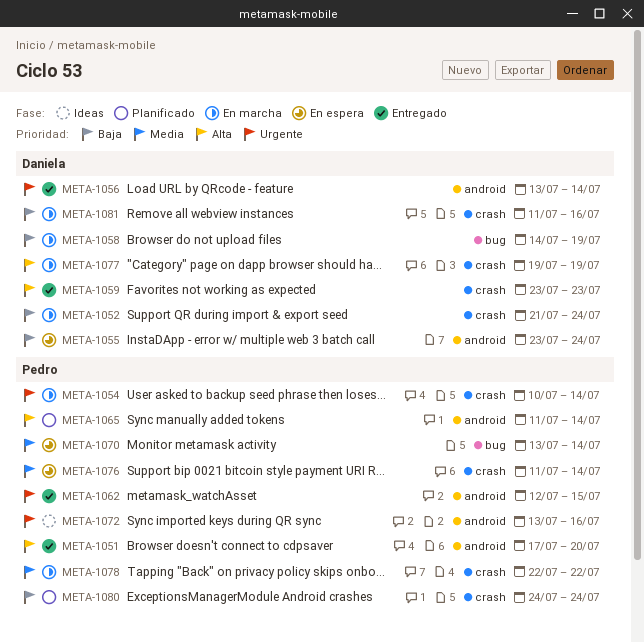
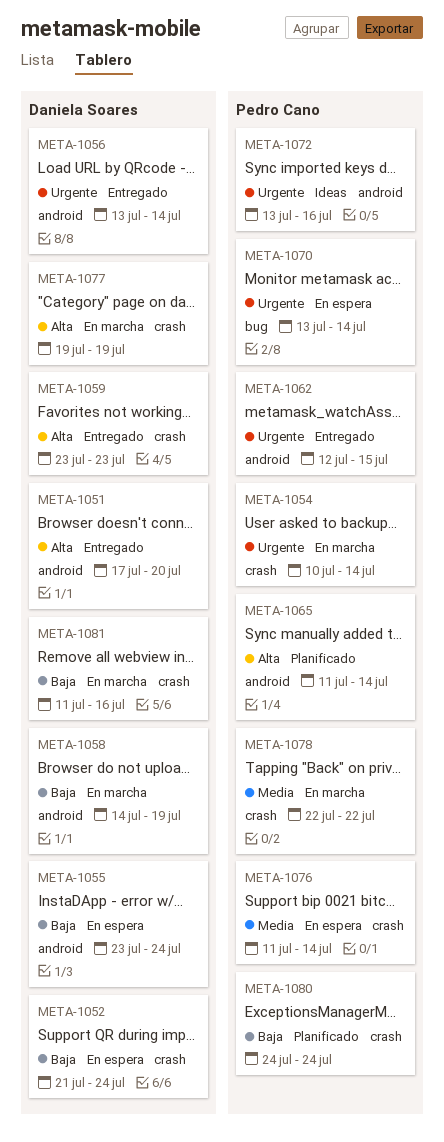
META-1051, owner: Pedro Cano -> Daniela Soares
META-1052, status: En marcha -> En espera
META-1058, label: bug -> android
META-1070, priority: Media -> Urgente

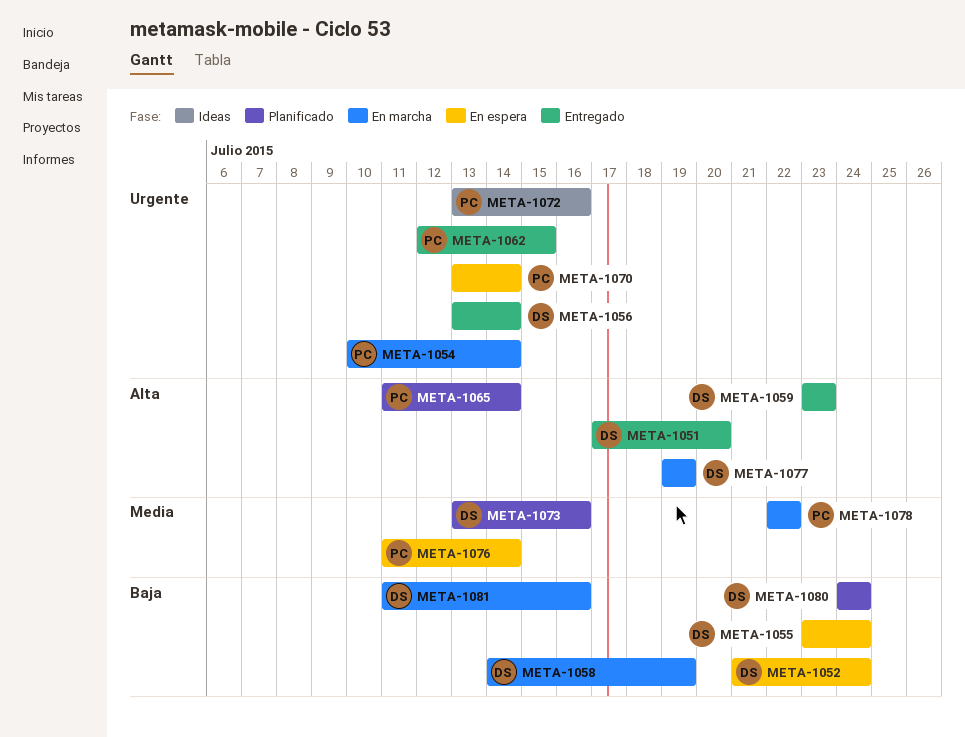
META-1073: none -> present
META-1080, owner: Pedro Cano -> Daniela Soares

